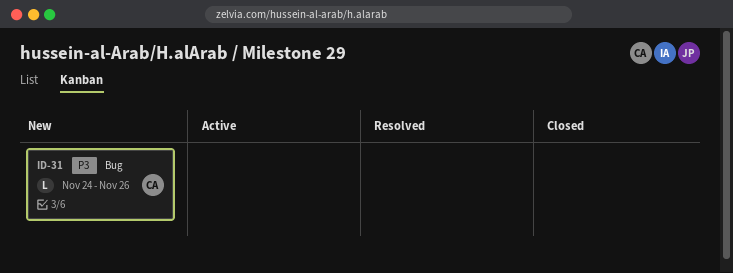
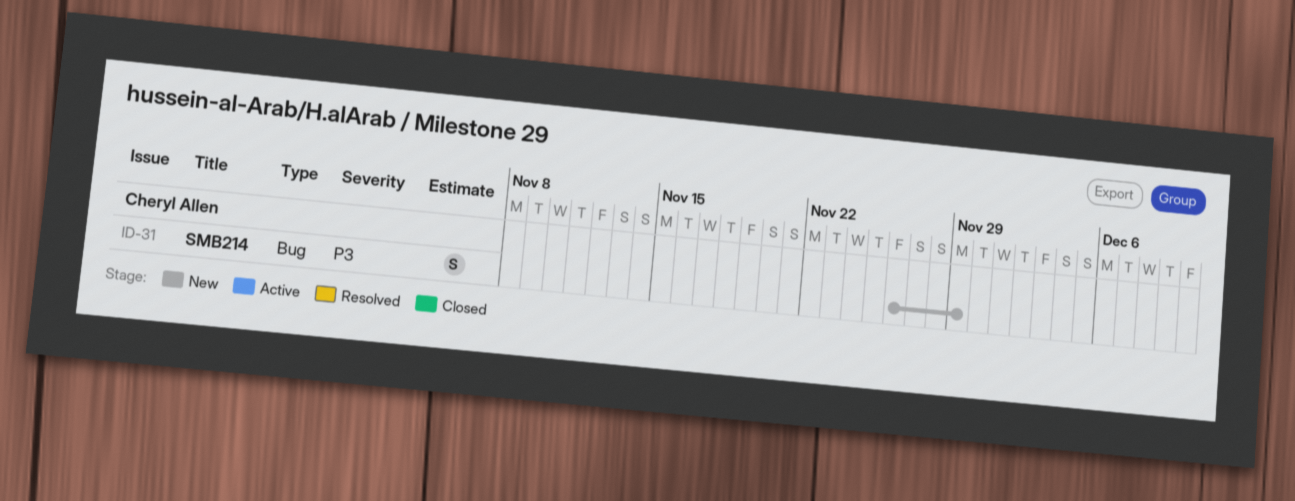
ID-31, estimate: L -> S
ID-31, start: Nov 24 -> Nov 26
ID-31, due: Nov 26 -> Nov 29

